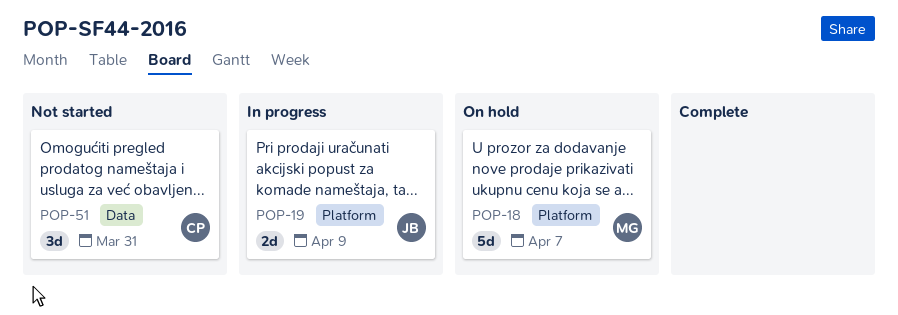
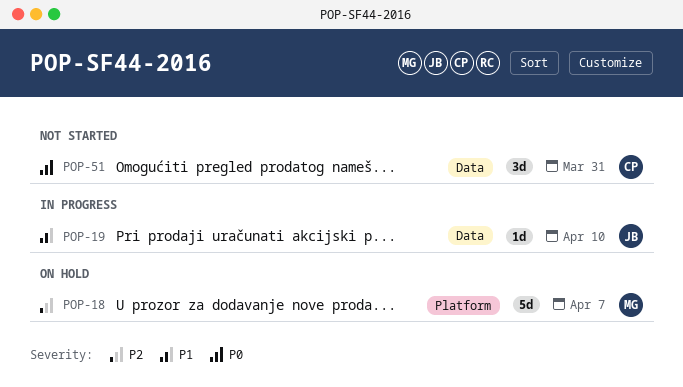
POP-19, label: Platform -> Data
POP-19, estimate: 2d -> 1d
POP-19, due: Apr 9 -> Apr 10

